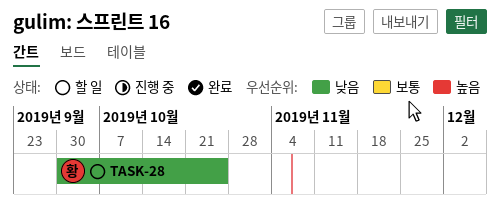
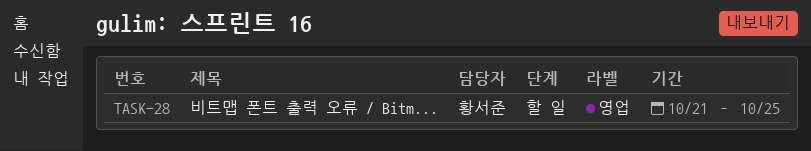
TASK-28, start: Sep 30 -> Oct 21

